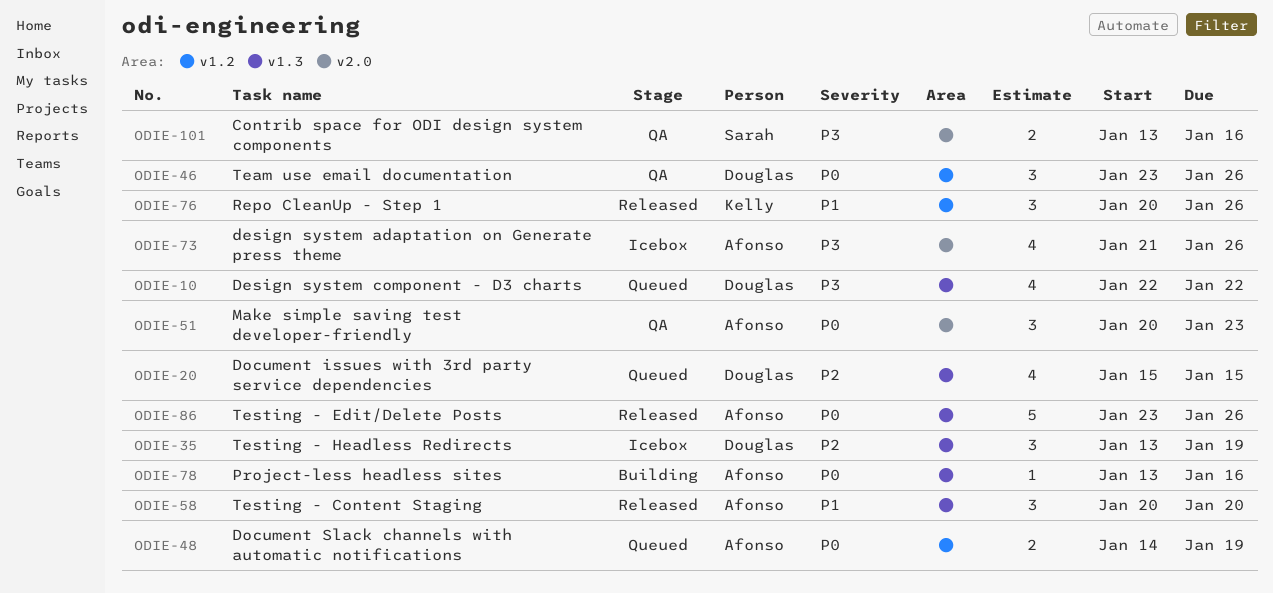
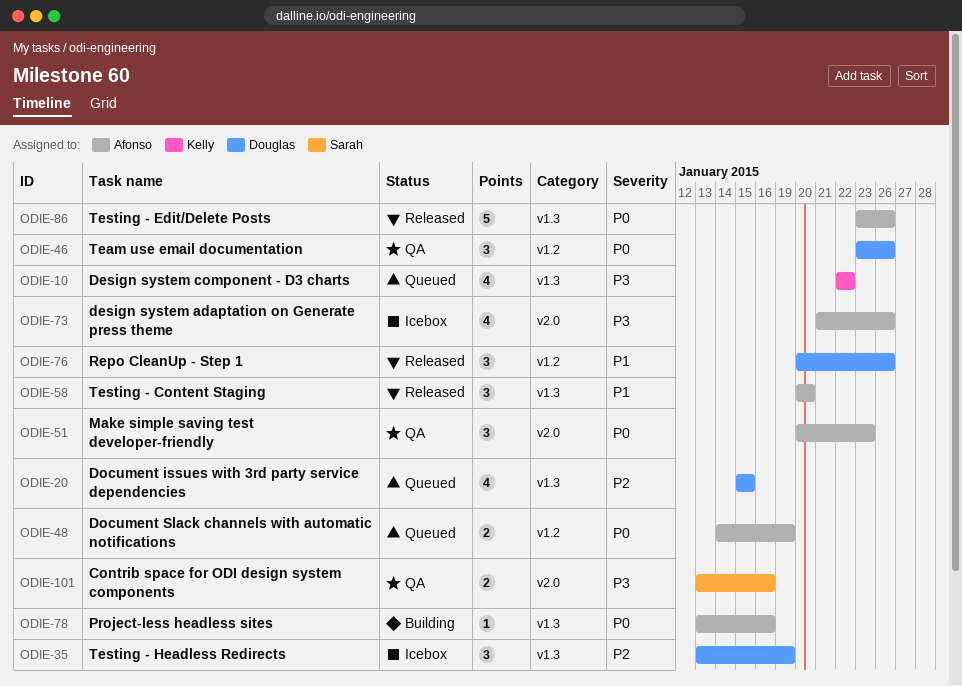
ODIE-10, owner: Douglas -> Kelly
ODIE-76, owner: Kelly -> Douglas

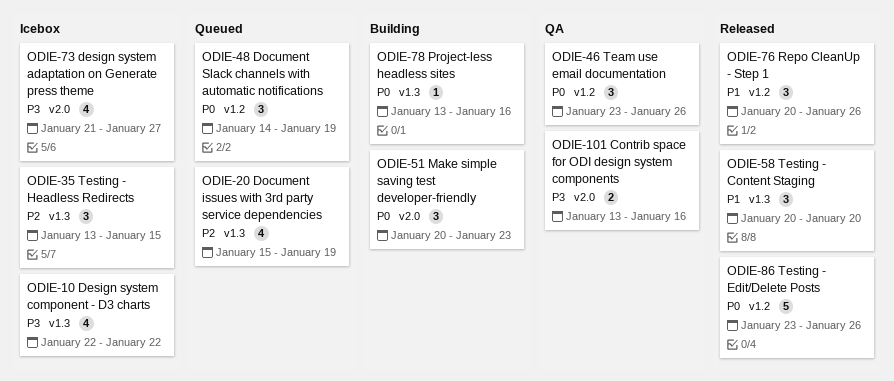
ODIE-10, status: Queued -> Icebox
ODIE-20, due: Jan 15 -> Jan 19
ODIE-35, due: Jan 19 -> Jan 15
ODIE-48, estimate: 2 -> 3
ODIE-51, status: QA -> Building
ODIE-73, due: Jan 26 -> Jan 27
ODIE-86, label: v1.3 -> v1.2

